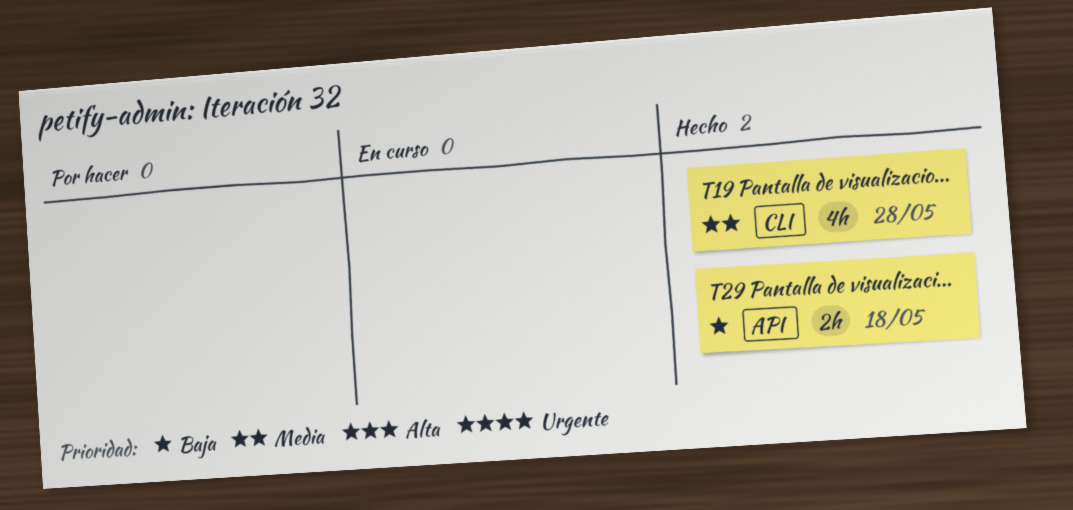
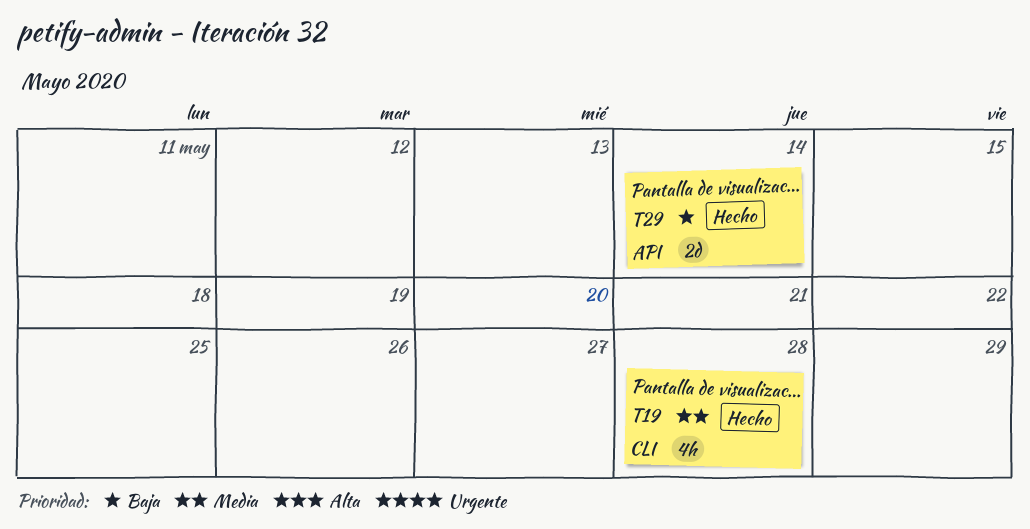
T29, estimate: 2h -> 2d
T29, due: May 18 -> May 14

